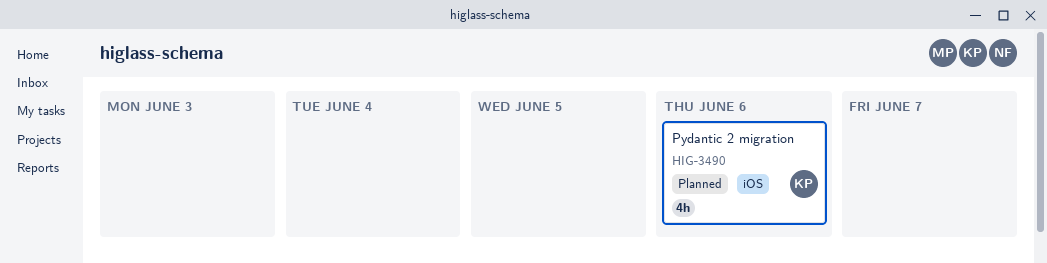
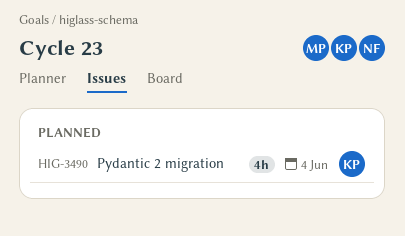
HIG-3490, due: Jun 6 -> Jun 4

